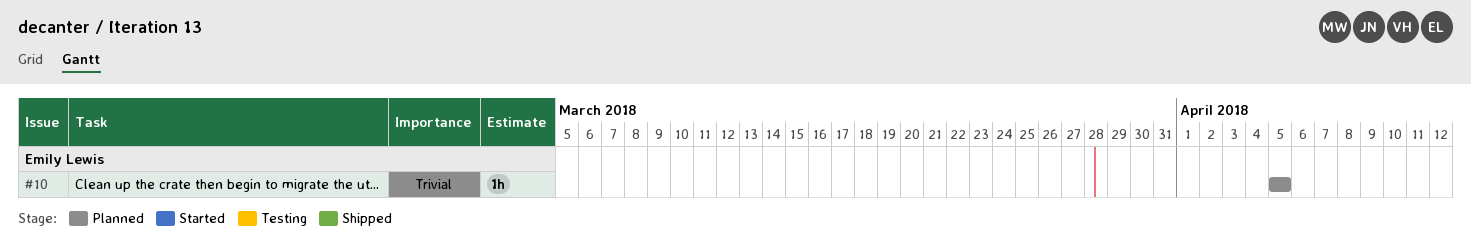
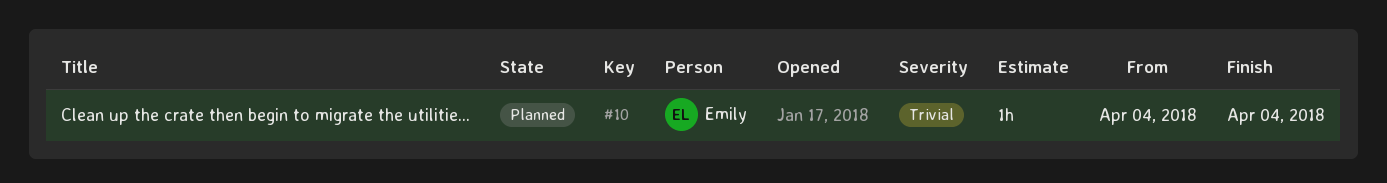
#10, start: Apr 5 -> Apr 4
#10, due: Apr 5 -> Apr 4

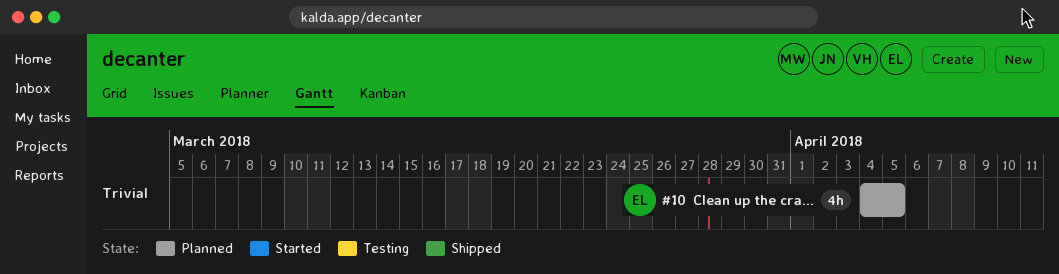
#10, estimate: 1h -> 4h
#10, due: Apr 4 -> Apr 5

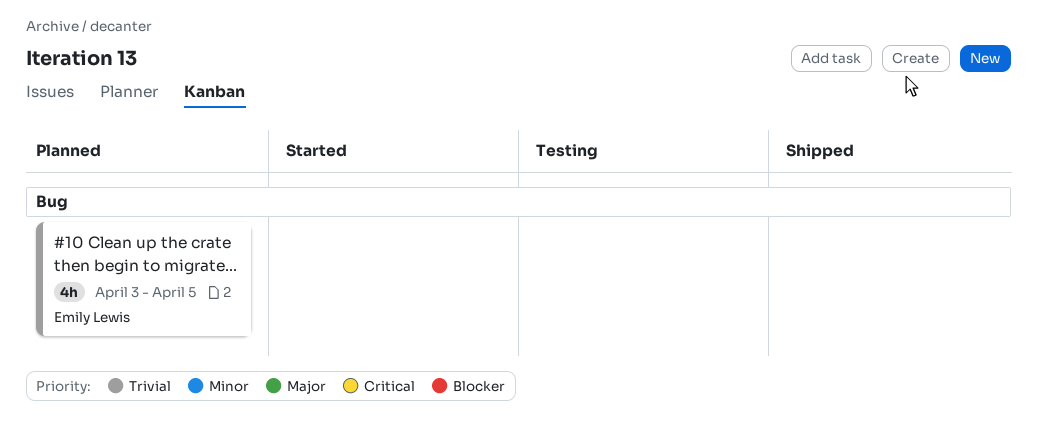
#10, start: Apr 4 -> Apr 3

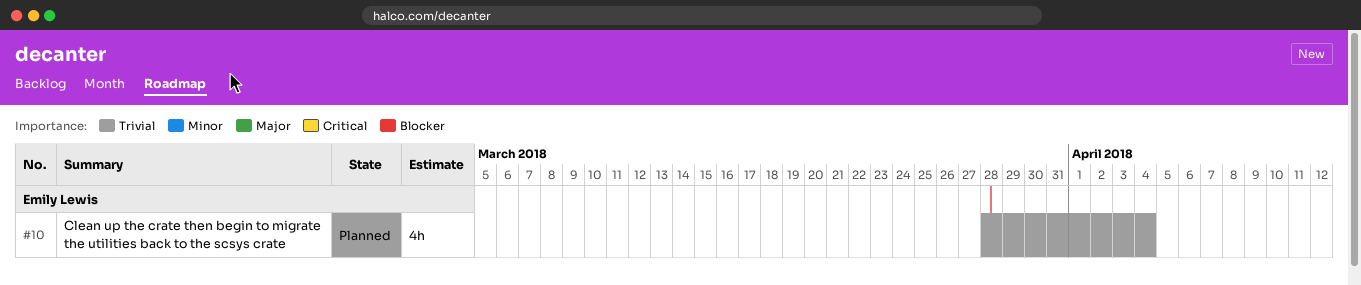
#10, start: Apr 3 -> Mar 28
#10, due: Apr 5 -> Apr 4

